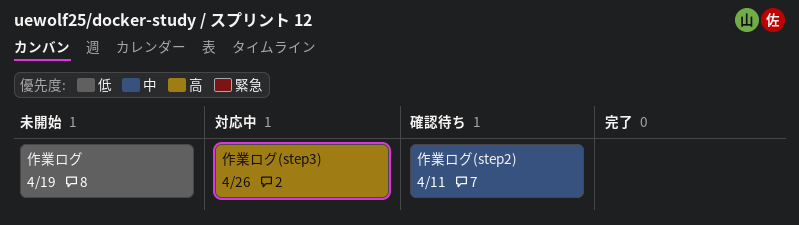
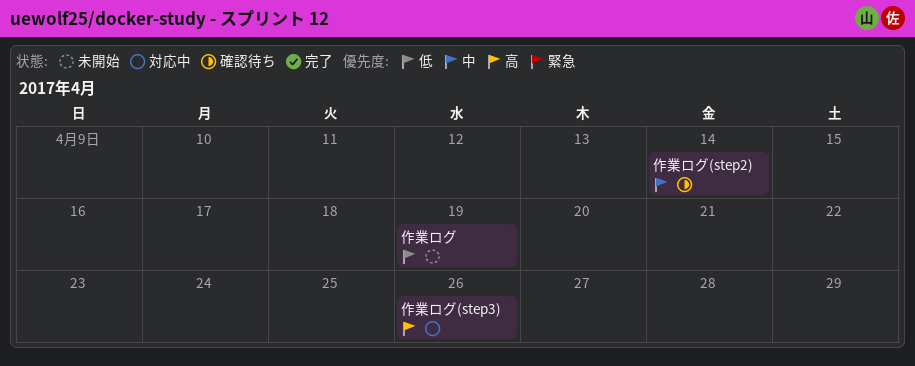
作業ログ(step2), due: Apr 11 -> Apr 14

